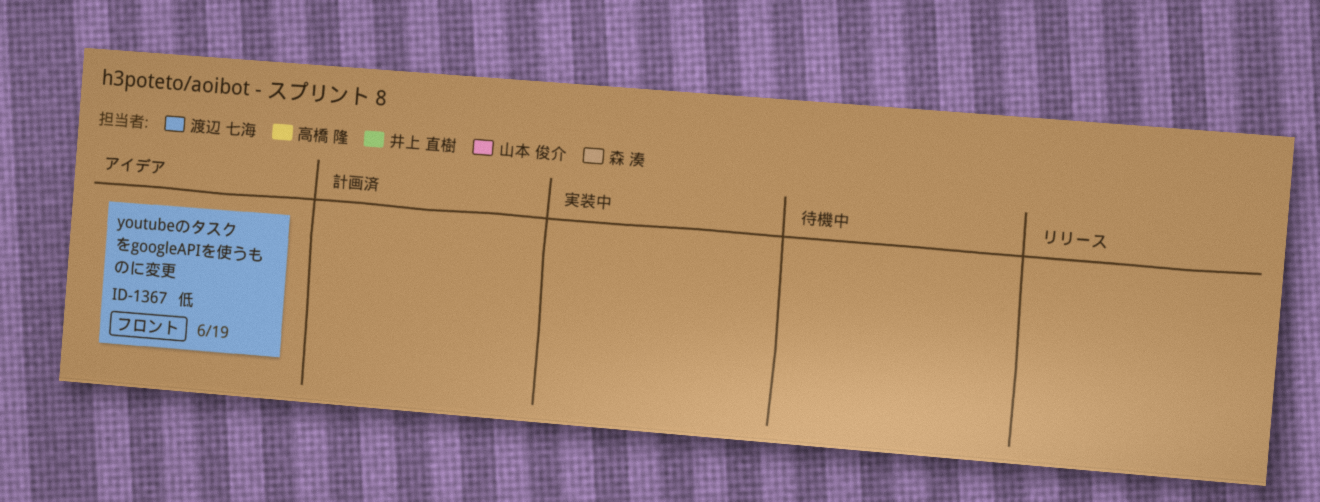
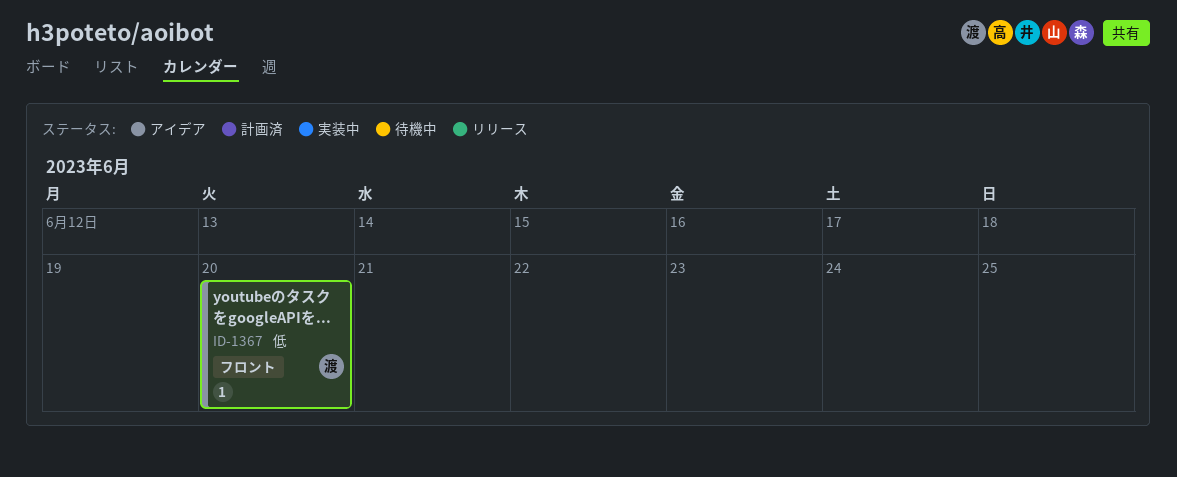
ID-1367, due: Jun 19 -> Jun 20

